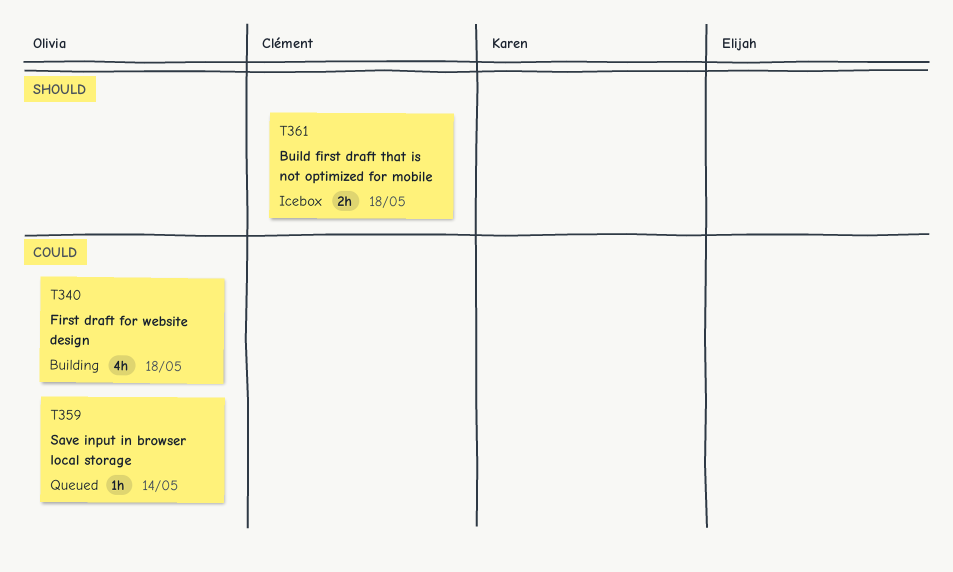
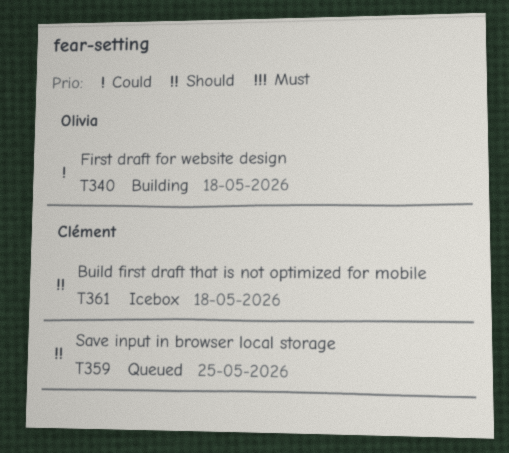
T359, owner: Olivia -> Clément
T359, priority: Could -> Should
T359, due: May 14 -> May 25

